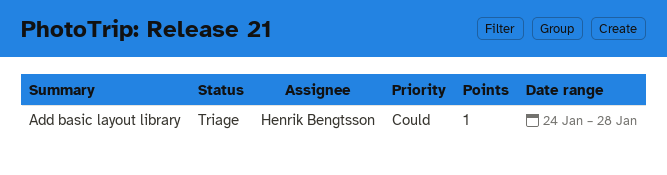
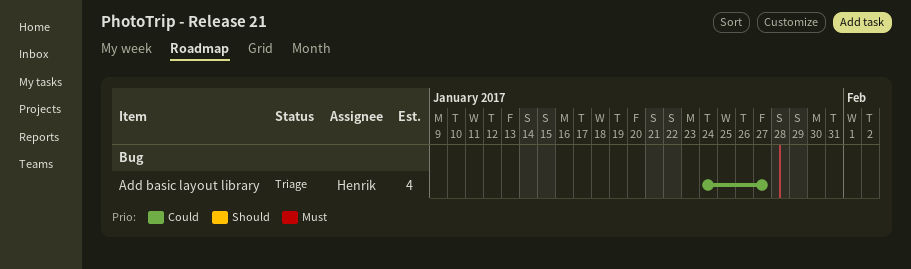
Add basic layout library, estimate: 1 -> 4
Add basic layout library, due: Jan 28 -> Jan 27

